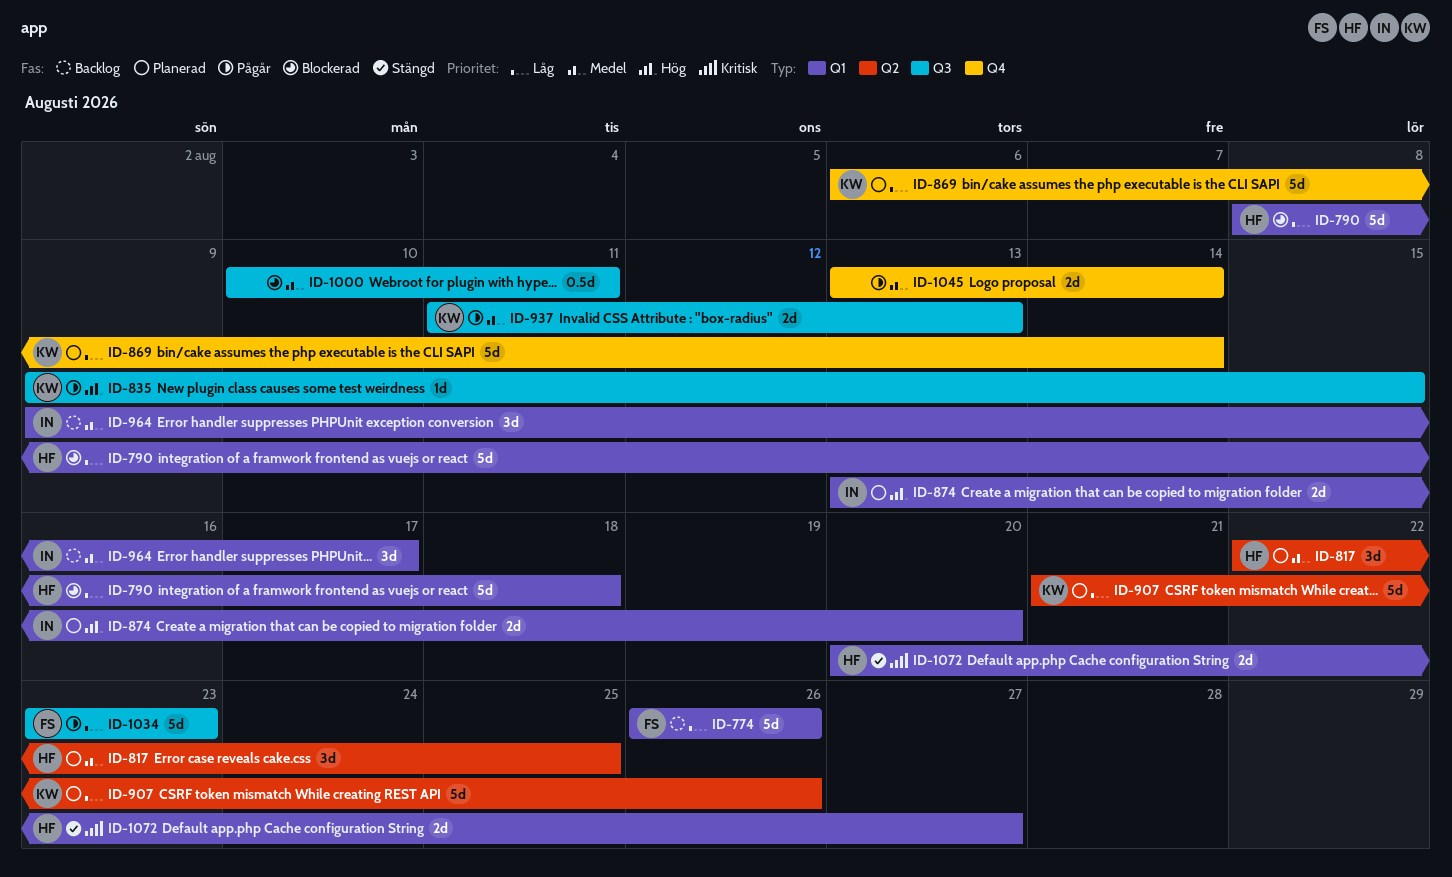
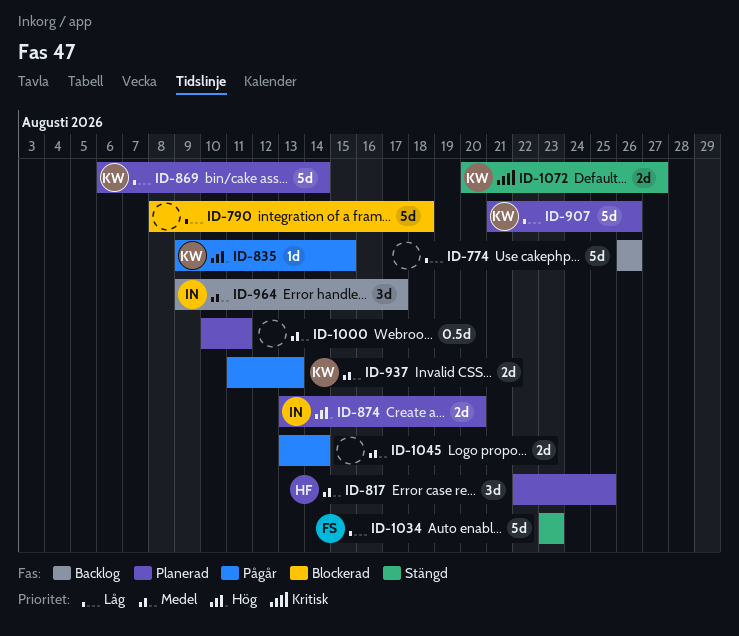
ID-774, owner: FS -> none
ID-790, owner: HF -> none
ID-1000, status: Blockerad -> Planerad
ID-1034, status: Pågår -> Stängd
ID-1072, owner: HF -> KW

